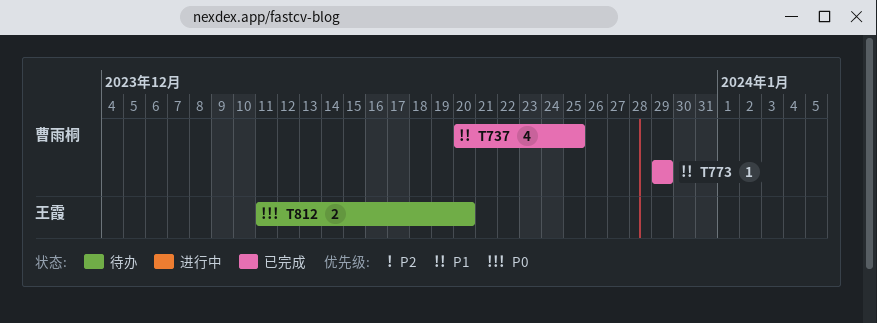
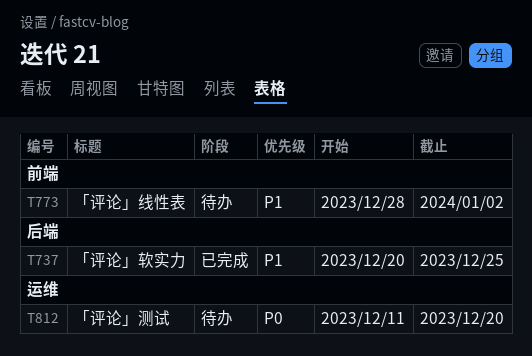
T773, status: 已完成 -> 待办
T773, start: Dec 29 -> Dec 28
T773, due: Dec 29 -> Jan 2

